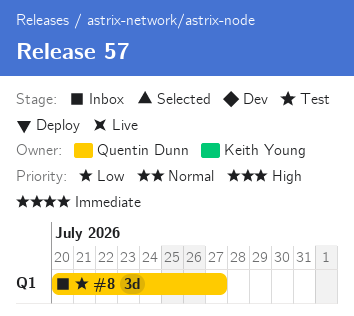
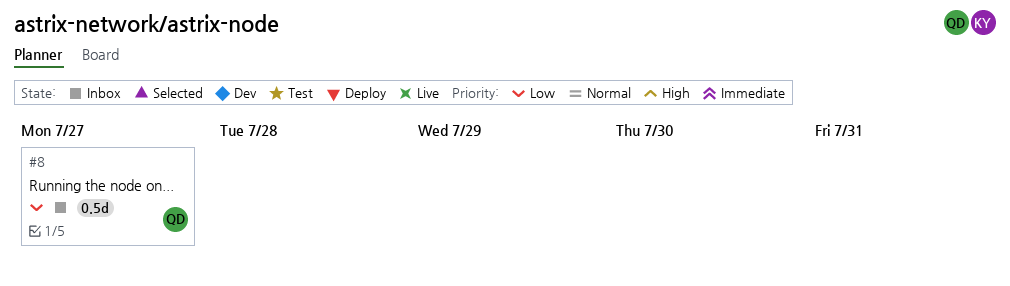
#8, estimate: 3d -> 0.5d

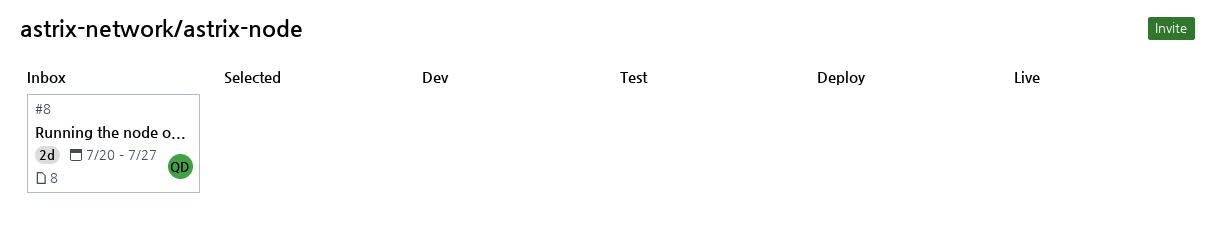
#8, estimate: 0.5d -> 2d

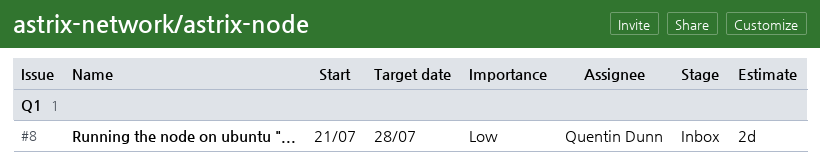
#8, start: Jul 20 -> Jul 21
#8, due: Jul 27 -> Jul 28

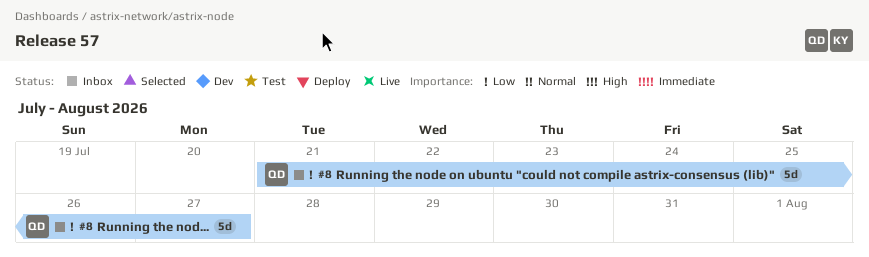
#8, estimate: 2d -> 5d
#8, due: Jul 28 -> Jul 27

